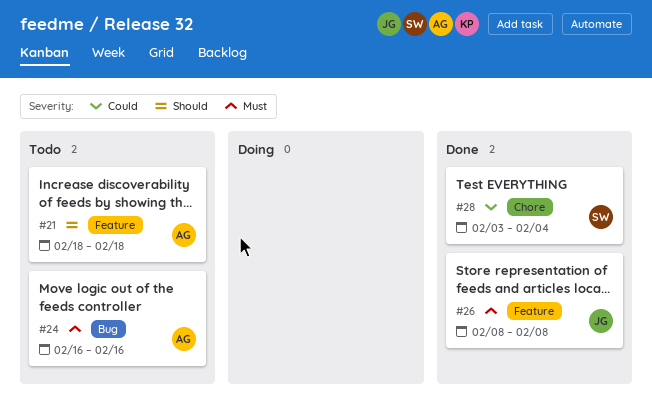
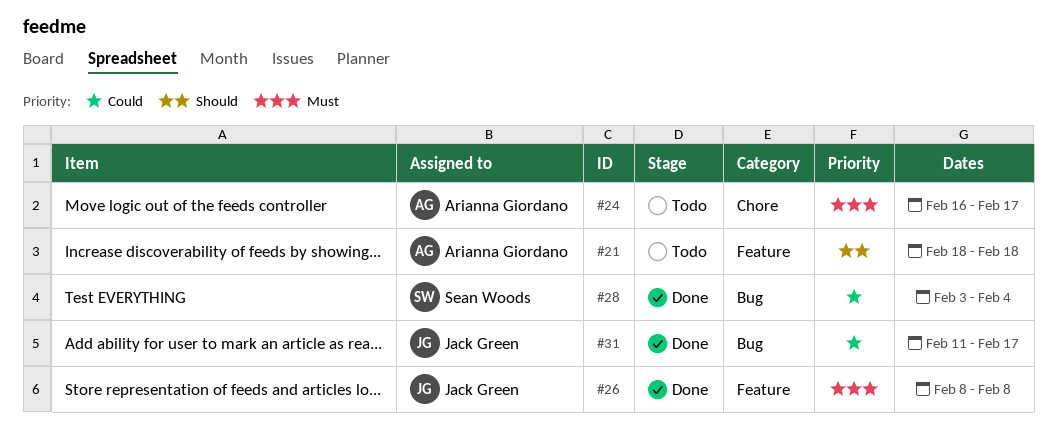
#24, label: Bug -> Chore
#24, due: Feb 16 -> Feb 17
#28, label: Chore -> Bug
#31: none -> present

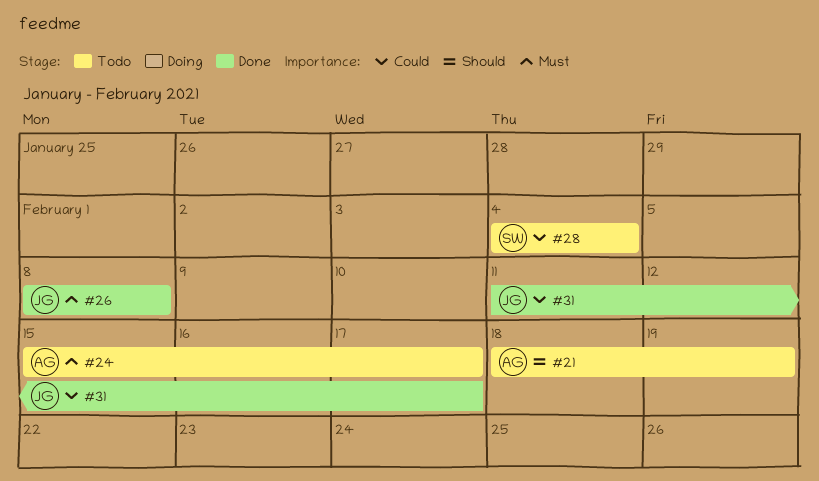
#21, due: Feb 18 -> Feb 19
#24, start: Feb 16 -> Feb 15
#28, status: Done -> Todo
#28, start: Feb 3 -> Feb 4

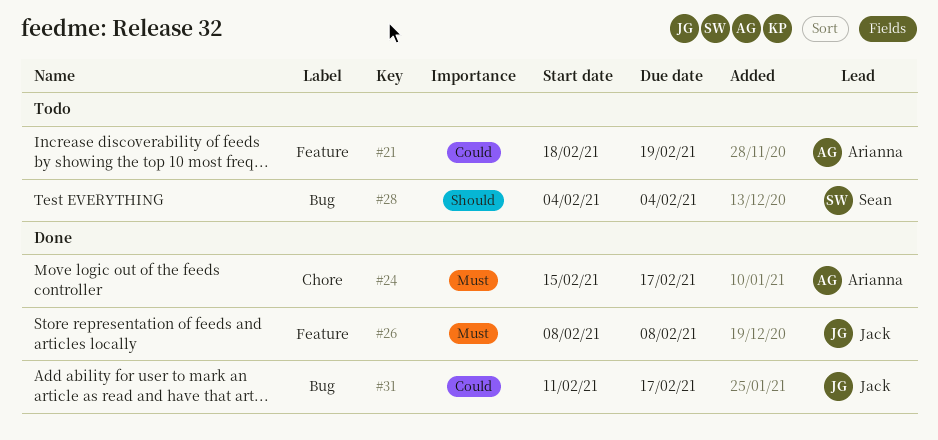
#21, priority: Should -> Could
#24, status: Todo -> Done
#28, priority: Could -> Should

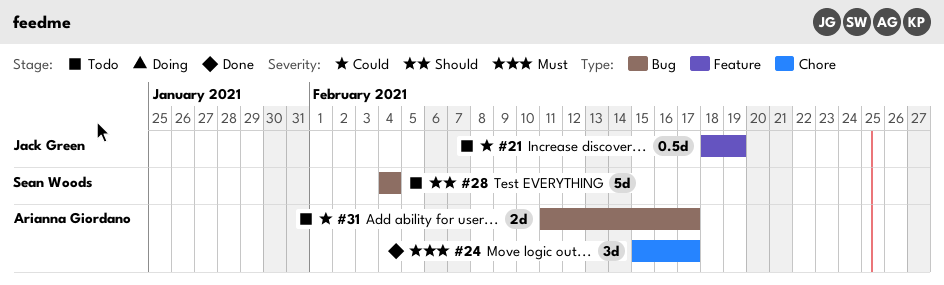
#21, owner: Arianna Giordano -> Jack Green
#26: present -> none
#31, status: Done -> Todo
#31, owner: Jack Green -> Arianna Giordano

